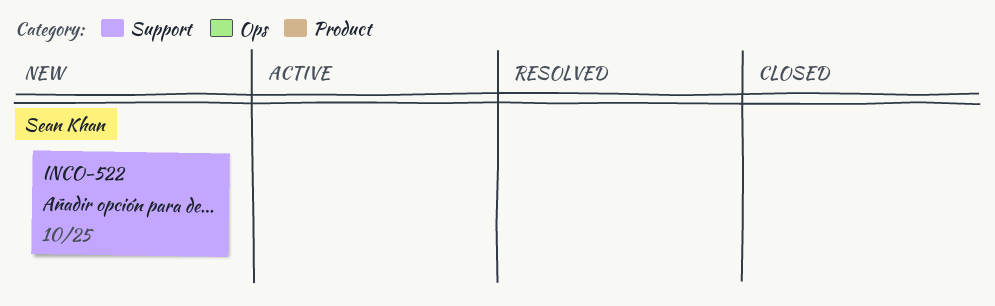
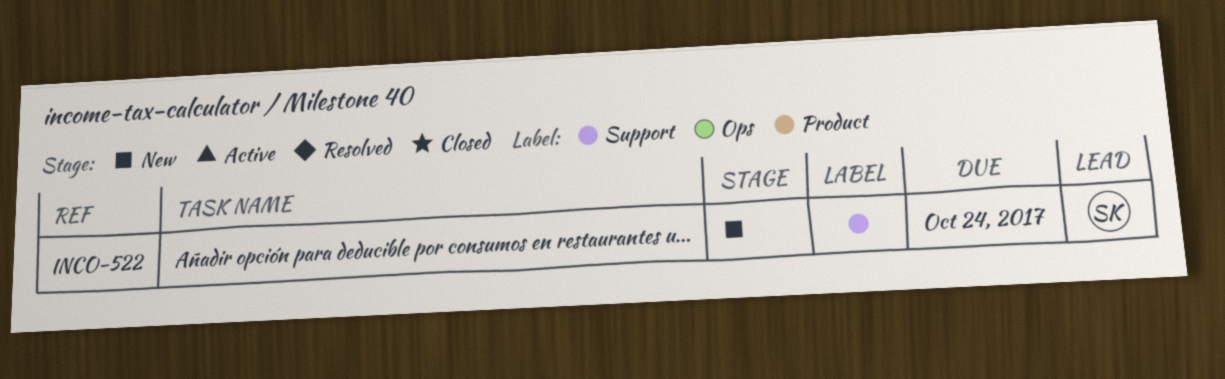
INCO-522, due: Oct 25 -> Oct 24

